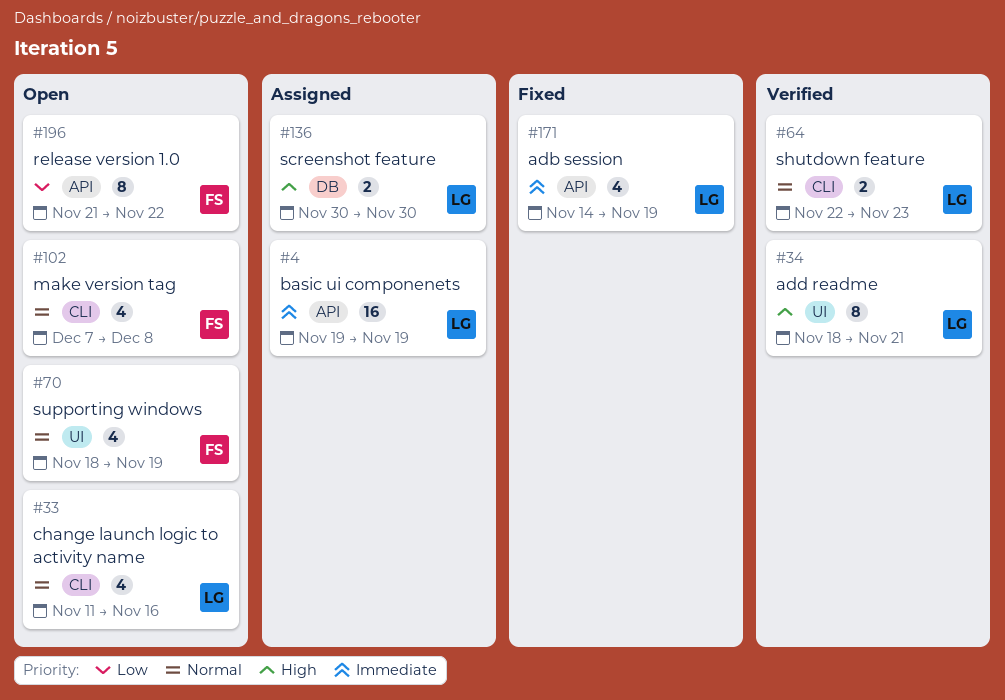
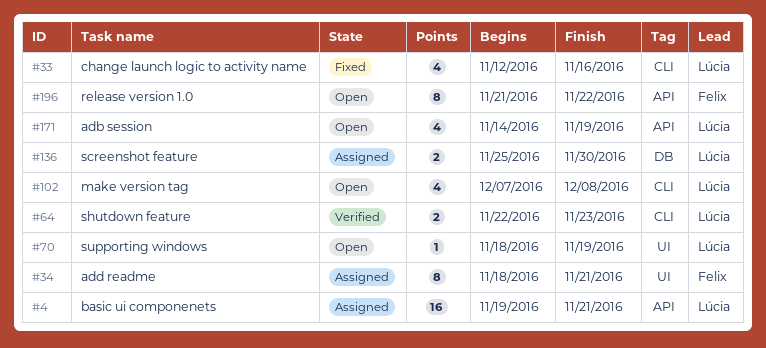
#4, due: Nov 19 -> Nov 21
#33, status: Open -> Fixed
#33, start: Nov 11 -> Nov 12
#34, status: Verified -> Assigned
#34, owner: Lúcia -> Felix
#70, owner: Felix -> Lúcia
#70, estimate: 4 -> 1
#102, owner: Felix -> Lúcia
#136, start: Nov 30 -> Nov 25
#171, status: Fixed -> Open

